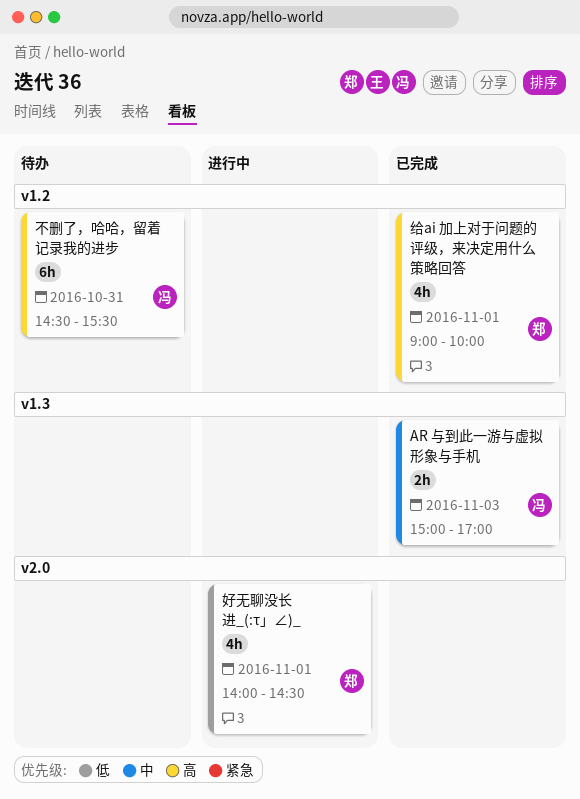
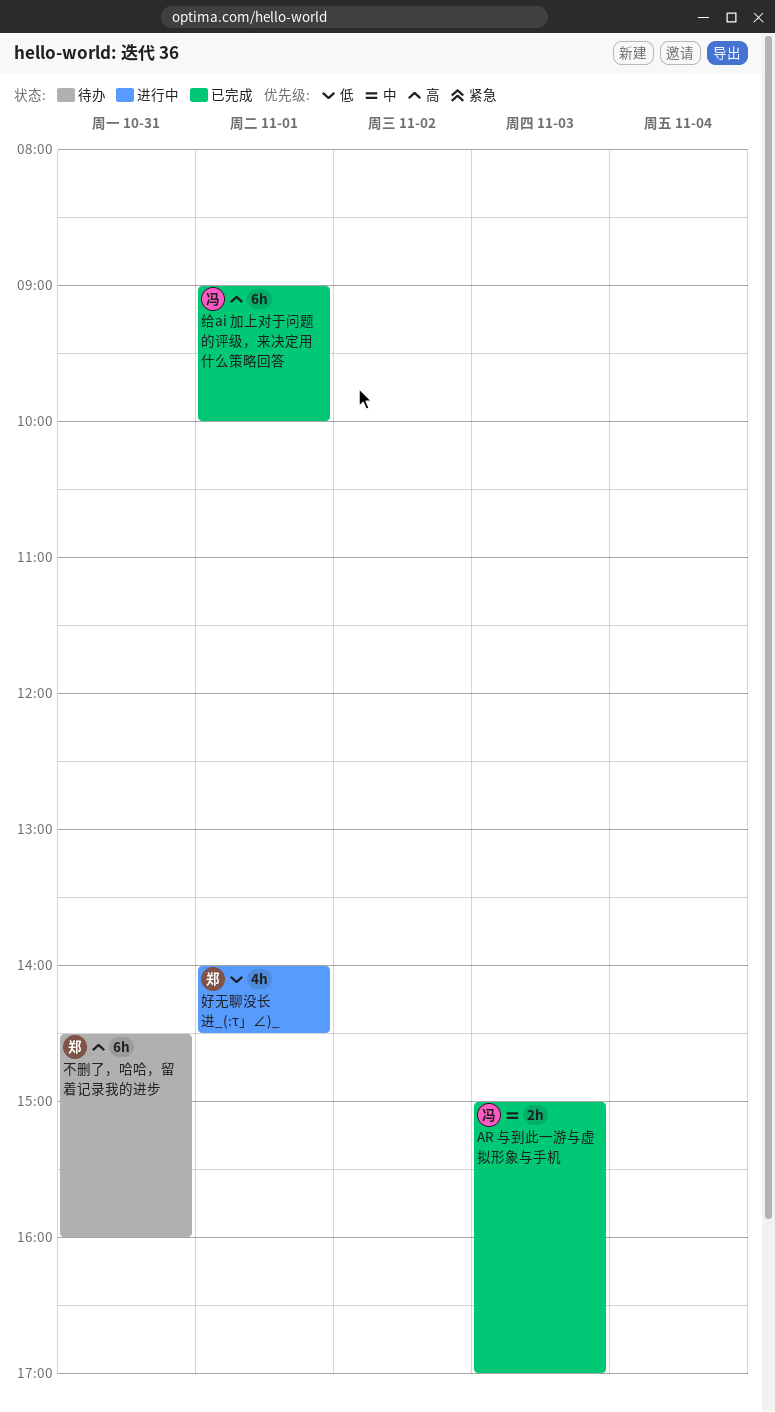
不删了，哈哈，留着记录我的进步, owner: 冯 -> 郑
不删了，哈哈，留着记录我的进步, ends: 15:30 -> 16:00
给ai 加上对于问题的评级，来决定用什么策略回答, owner: 郑 -> 冯
给ai 加上对于问题的评级，来决定用什么策略回答, estimate: 4h -> 6h

